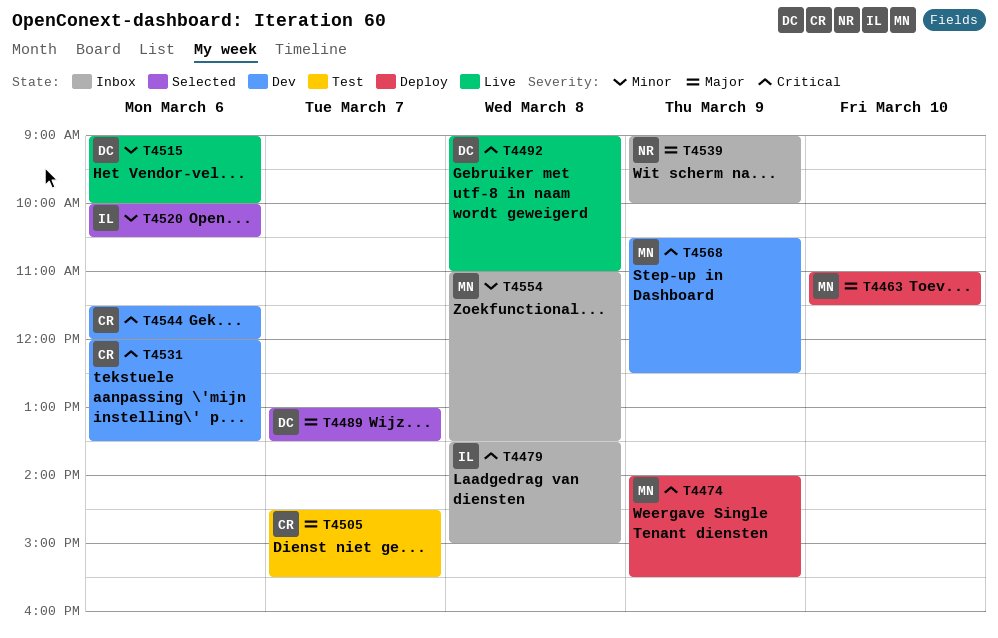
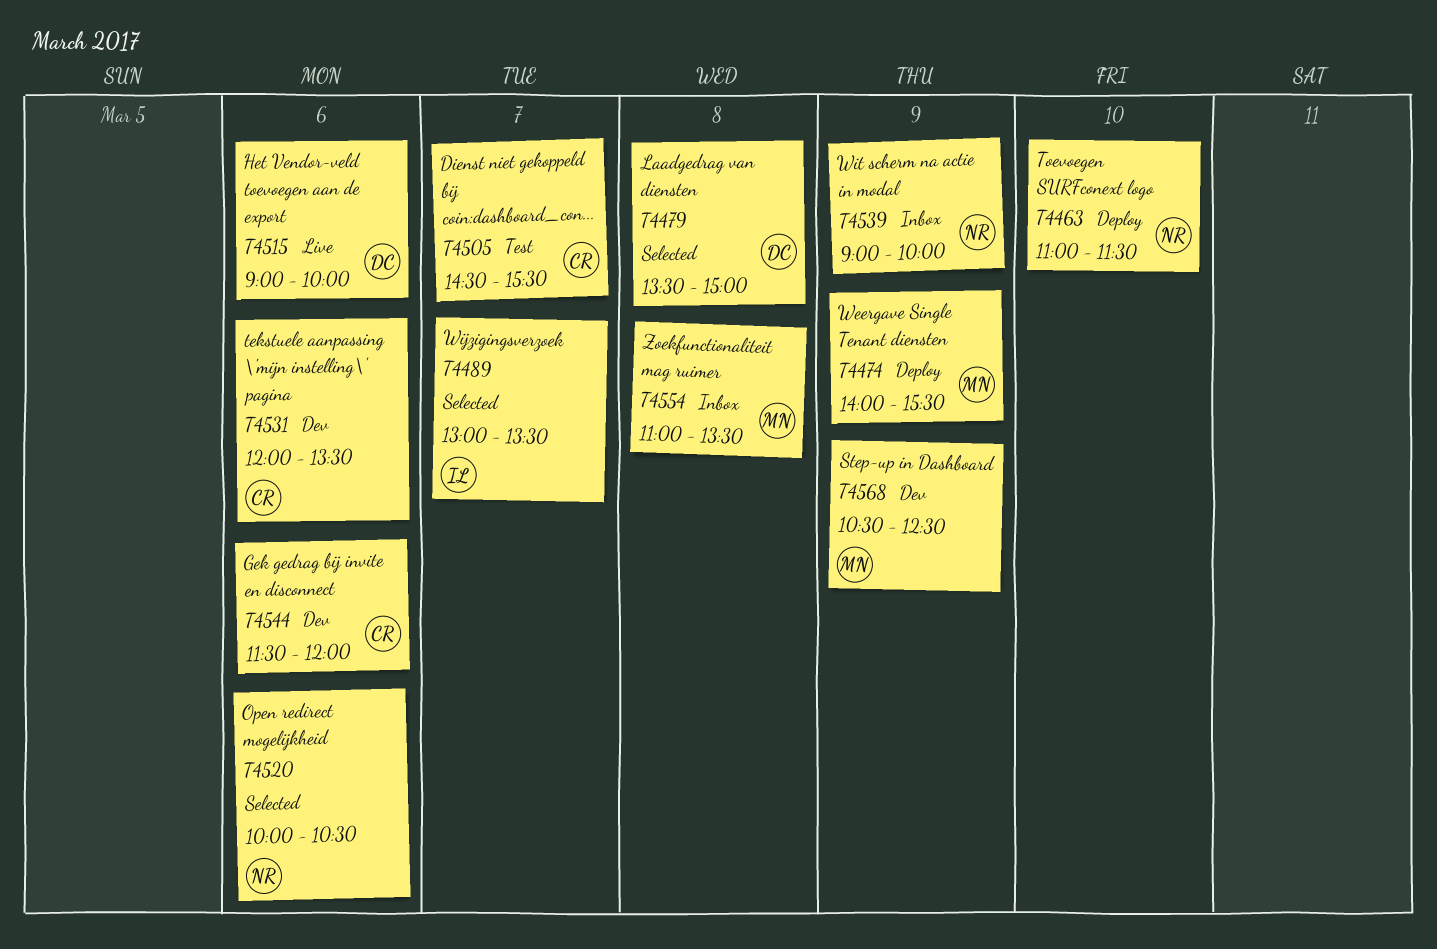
T4463, owner: MN -> NR
T4479, status: Inbox -> Selected
T4479, owner: IL -> DC
T4489, owner: DC -> IL
T4492: present -> none
T4520, owner: IL -> NR

